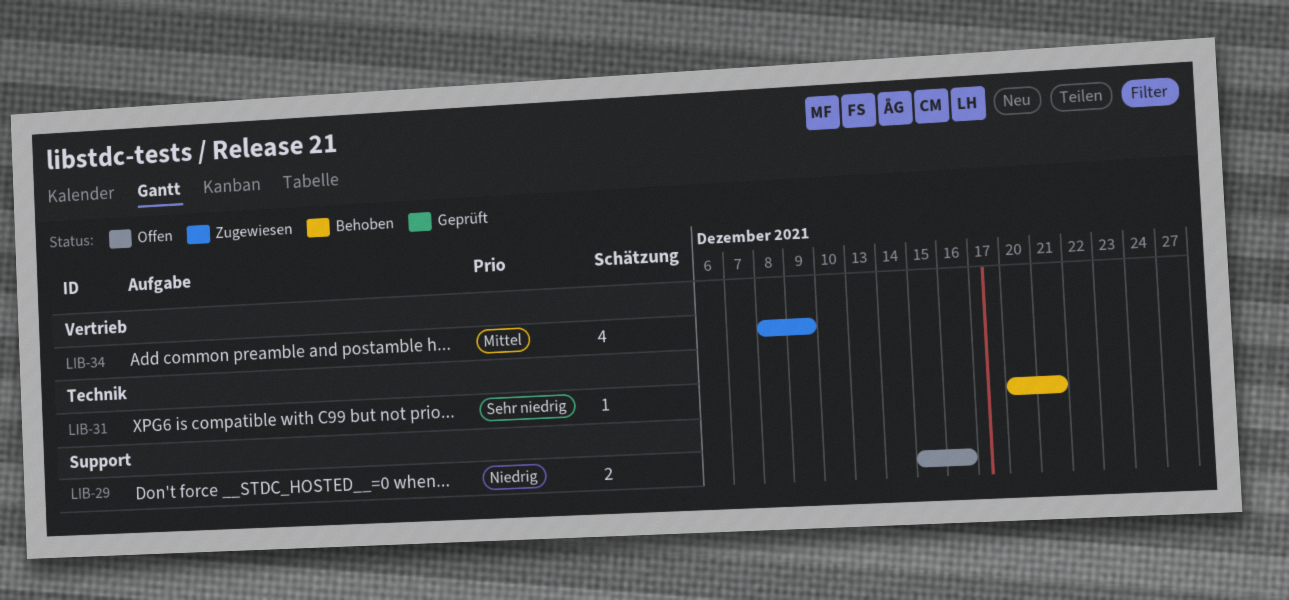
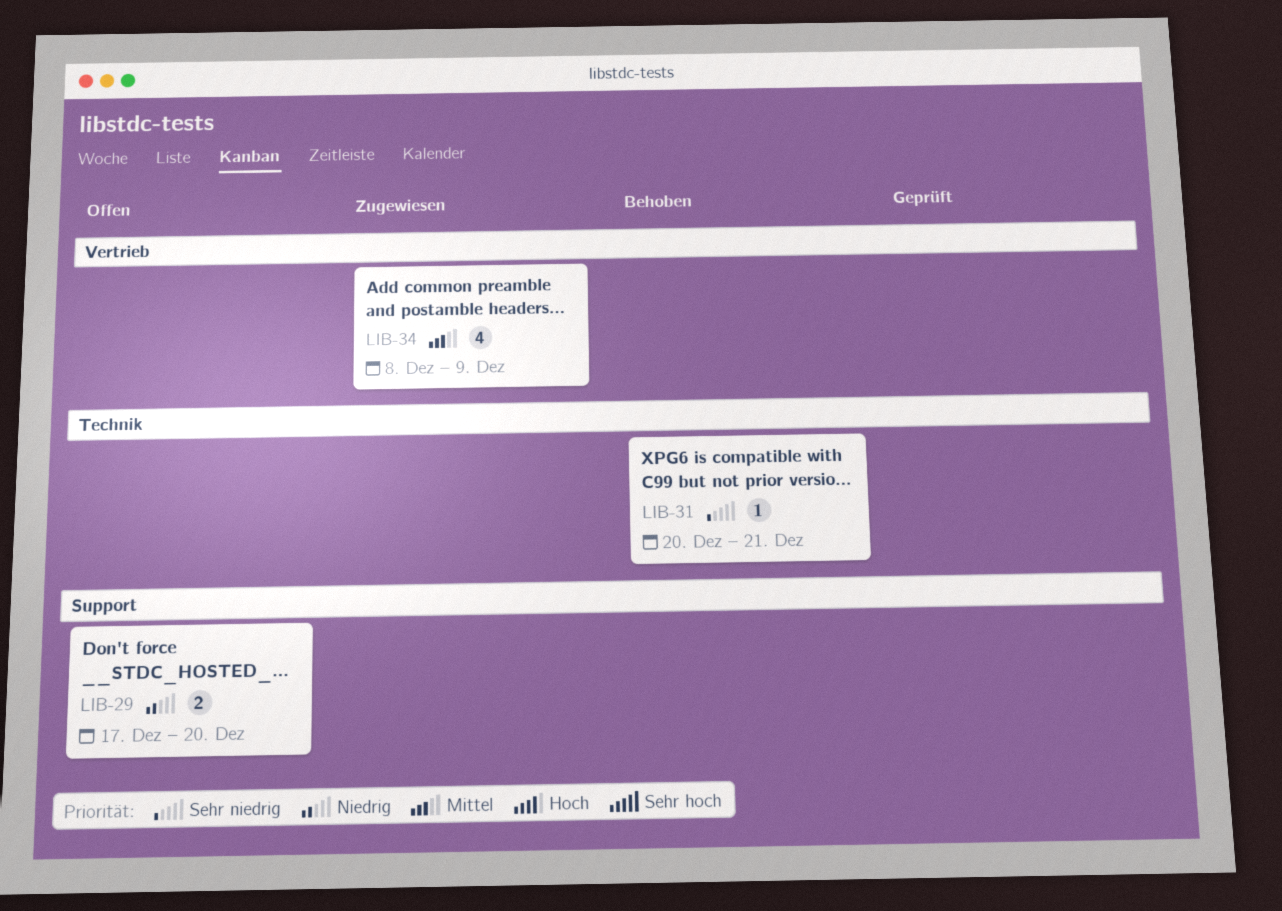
LIB-29, start: Dec 15 -> Dec 17
LIB-29, due: Dec 16 -> Dec 20

